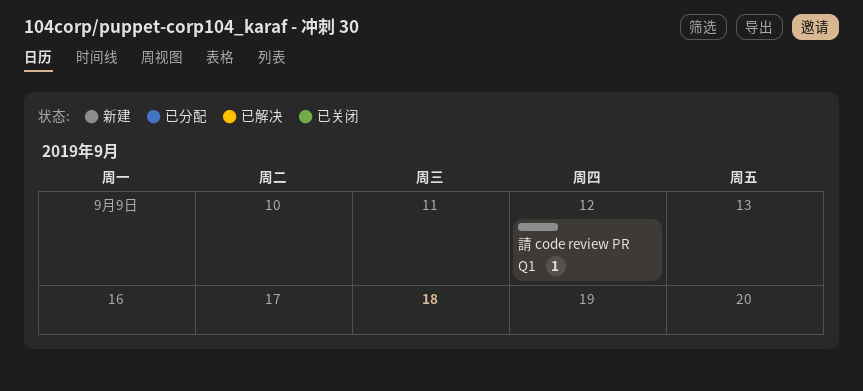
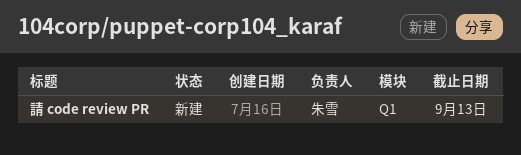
請 code review PR, due: Sep 12 -> Sep 13

